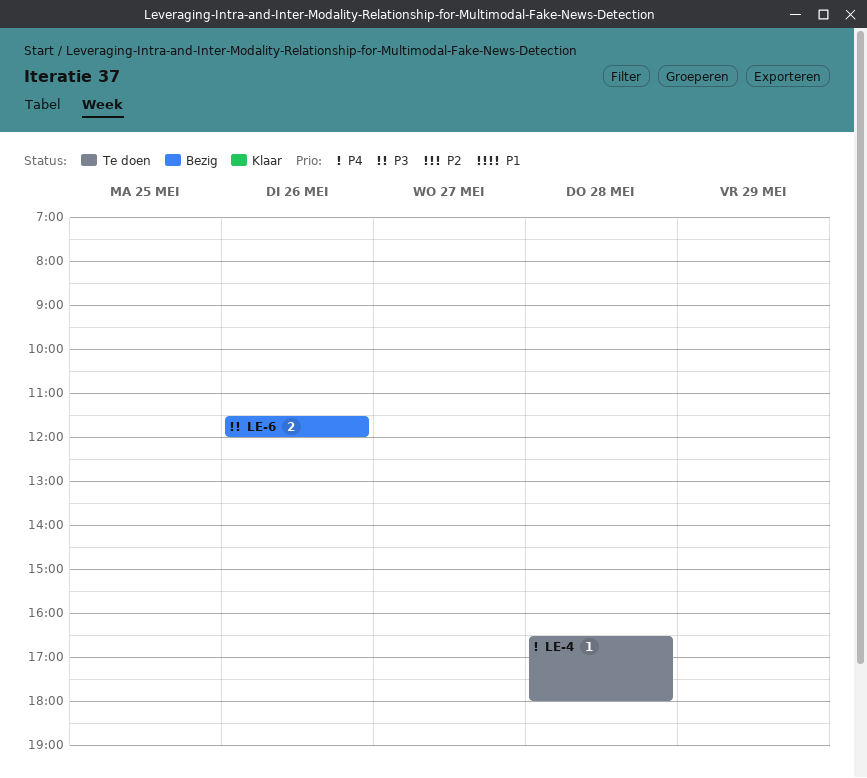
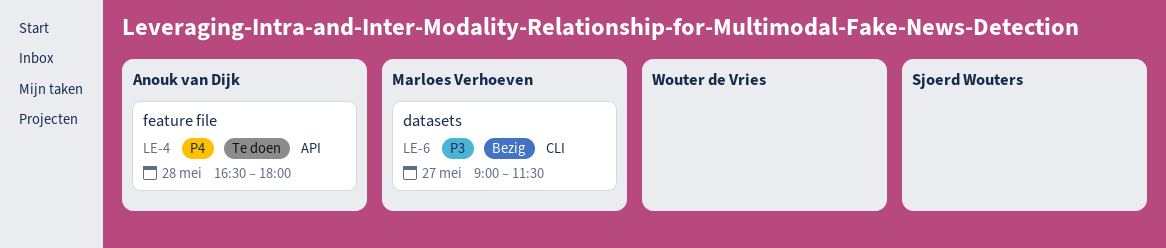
LE-6, day: May 26 -> May 27
LE-6, begins: 11:30 -> 09:00
LE-6, ends: 12:00 -> 11:30

